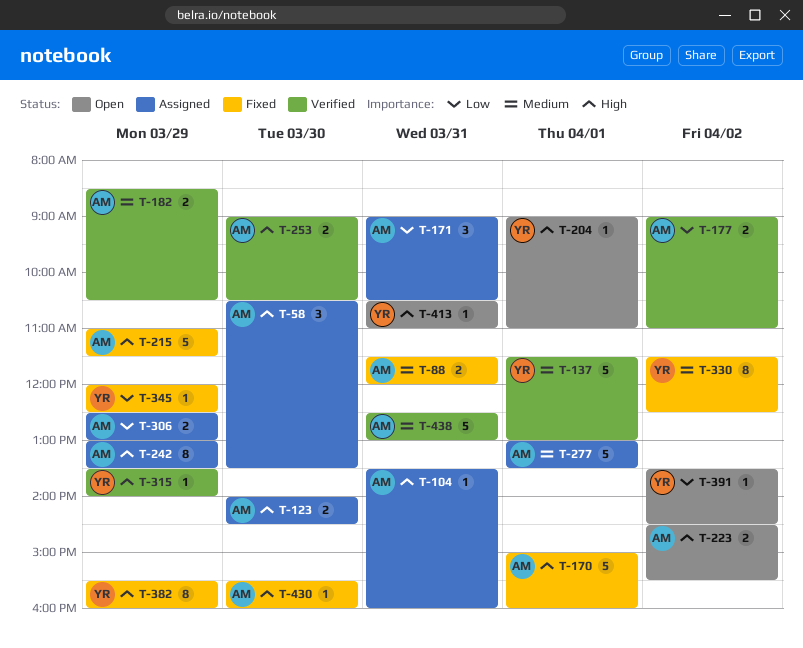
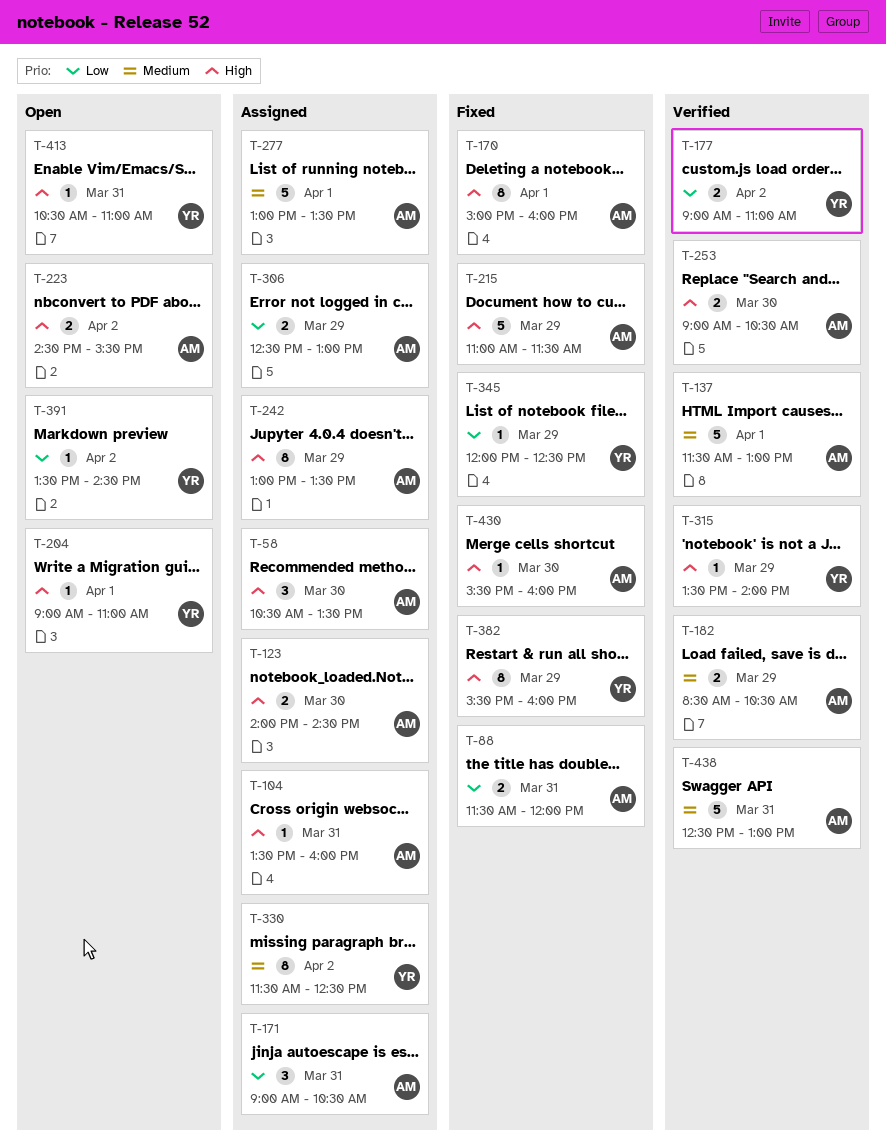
T-88, priority: Medium -> Low
T-137, owner: YR -> AM
T-170, estimate: 5 -> 8
T-177, owner: AM -> YR
T-330, status: Fixed -> Assigned

